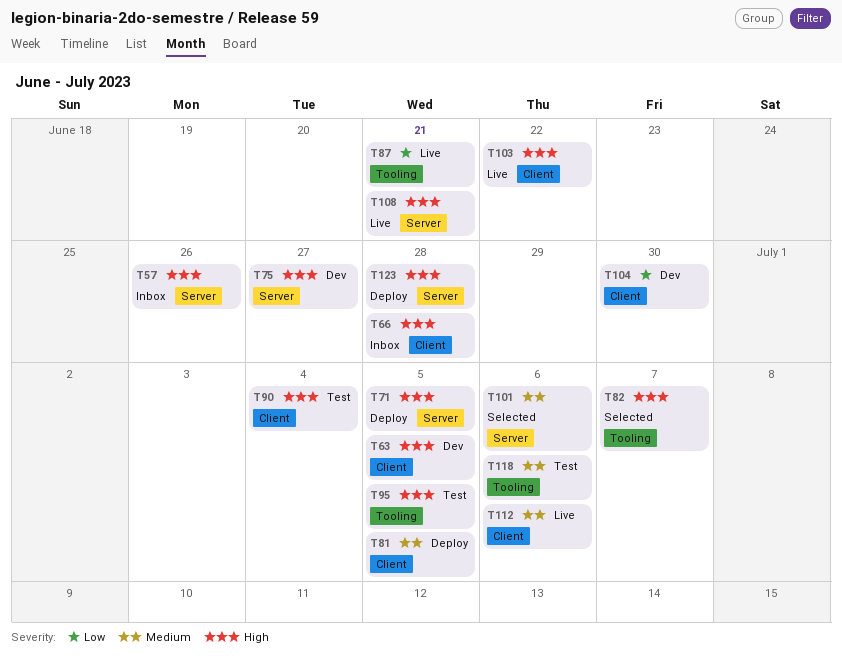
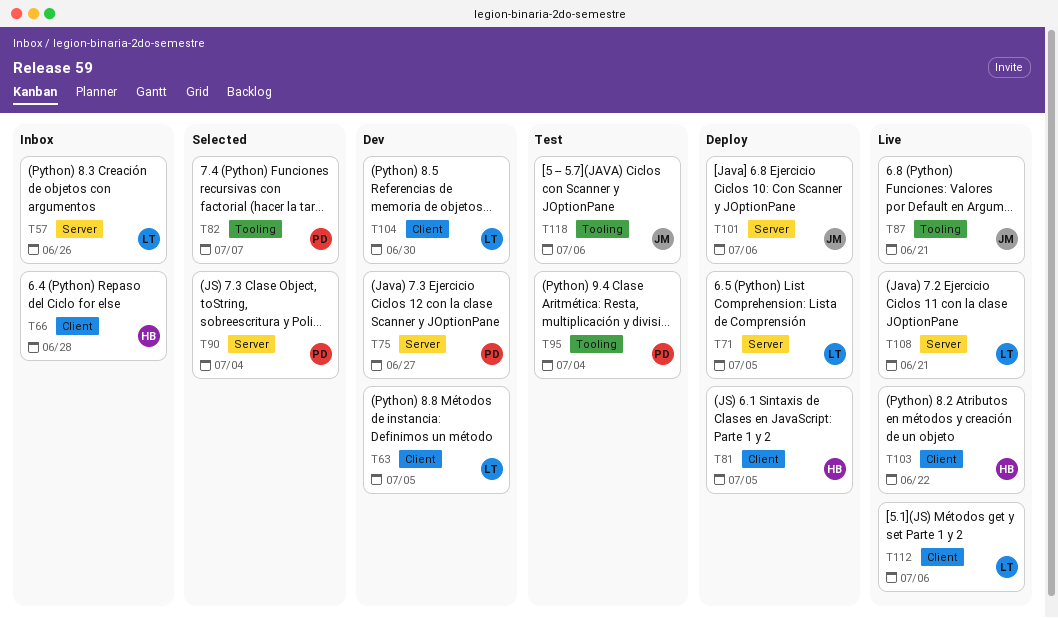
T90, status: Test -> Selected
T90, label: Client -> Server
T95, due: Jul 5 -> Jul 4
T101, status: Selected -> Deploy
T123: present -> none

